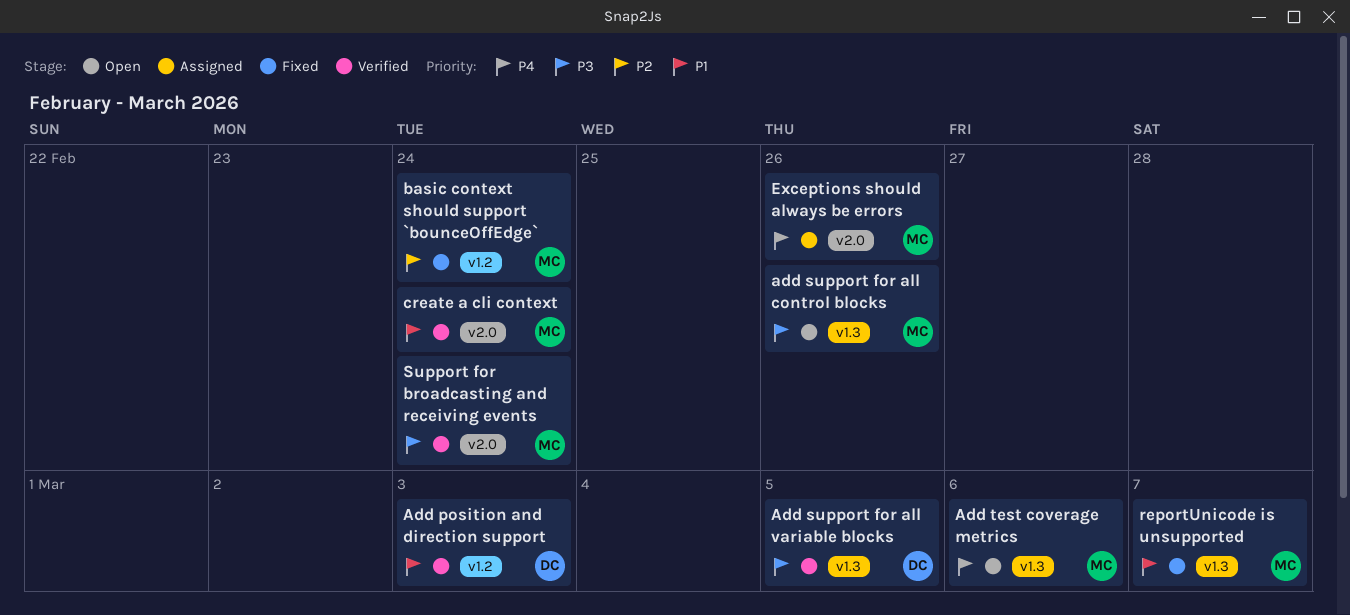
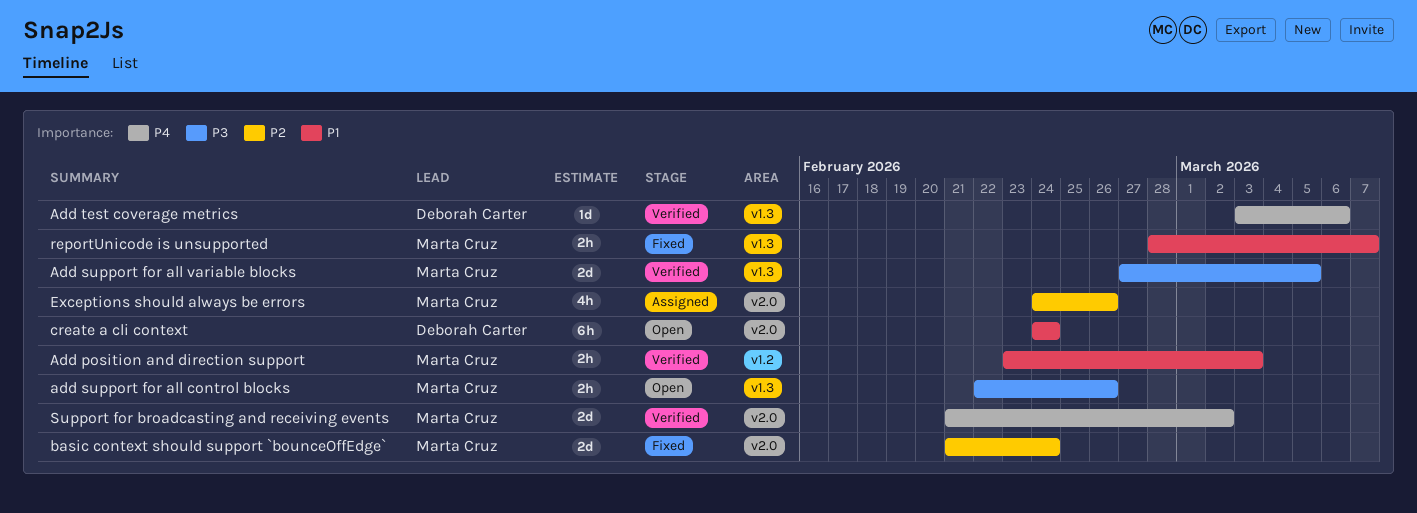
Add position and direction support, owner: Deborah Carter -> Marta Cruz
Add support for all variable blocks, owner: Deborah Carter -> Marta Cruz
Add test coverage metrics, status: Open -> Verified
Add test coverage metrics, owner: Marta Cruz -> Deborah Carter
basic context should support `bounceOffEdge`, label: v1.2 -> v2.0
create a cli context, status: Verified -> Open
create a cli context, owner: Marta Cruz -> Deborah Carter
Exceptions should always be errors, priority: P4 -> P2
Support for broadcasting and receiving events, priority: P3 -> P4
Support for broadcasting and receiving events, due: Feb 24 -> Mar 2

